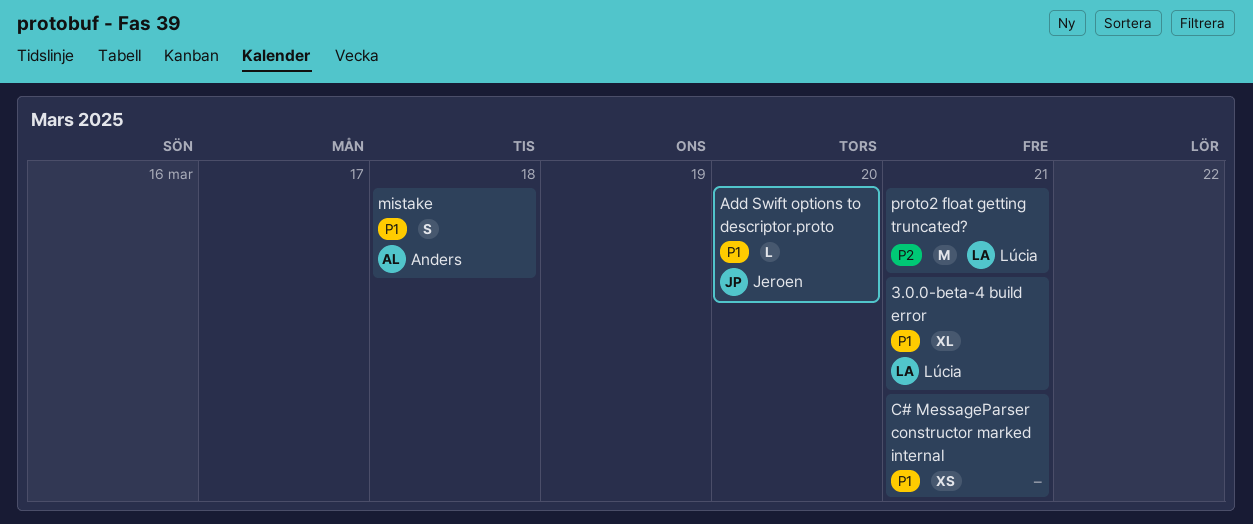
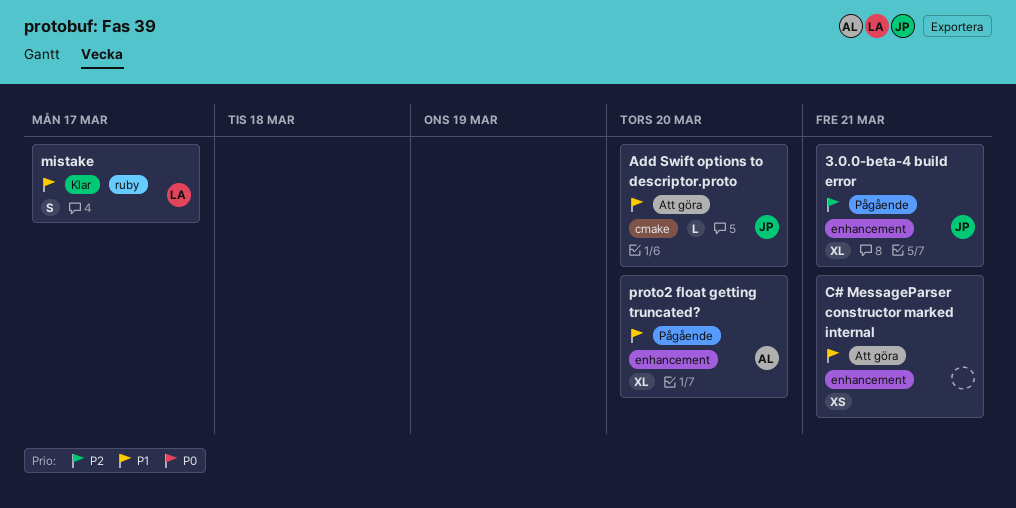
3.0.0-beta-4 build error, owner: Lúcia -> Jeroen
3.0.0-beta-4 build error, priority: P1 -> P2
mistake, owner: Anders -> Lúcia
mistake, due: Mar 18 -> Mar 17
proto2 float getting truncated?, owner: Lúcia -> Anders
proto2 float getting truncated?, priority: P2 -> P1
proto2 float getting truncated?, estimate: M -> XL
proto2 float getting truncated?, due: Mar 21 -> Mar 20

